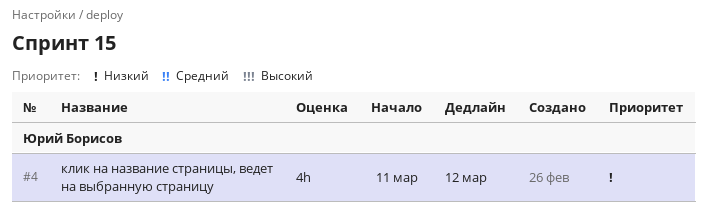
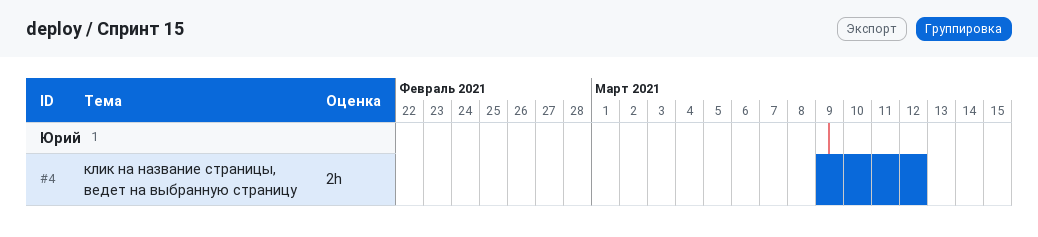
#4, estimate: 4h -> 2h
#4, start: Mar 11 -> Mar 9

